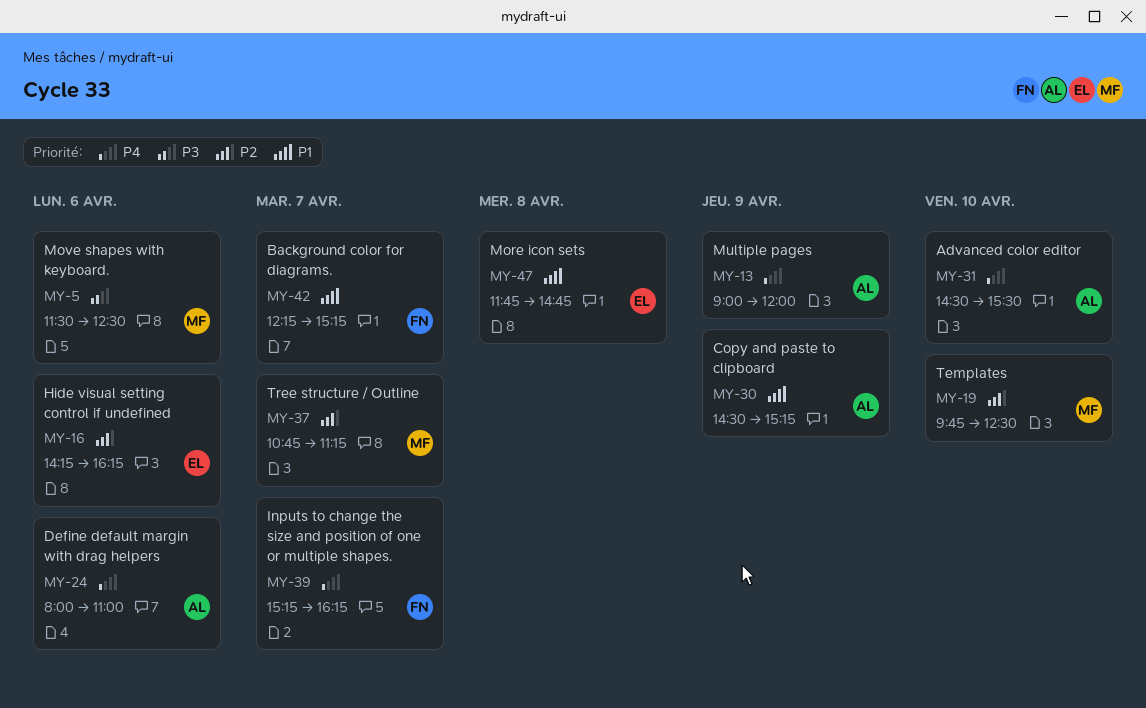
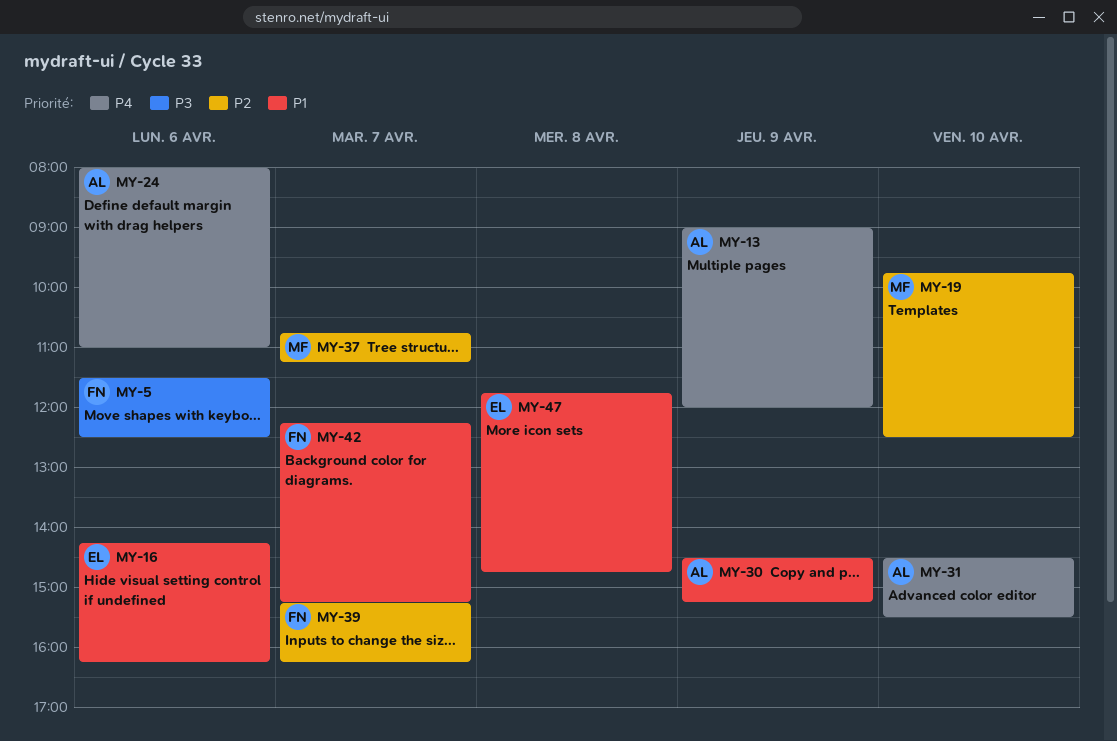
MY-5, owner: MF -> FN
MY-16, priority: P2 -> P1
MY-39, priority: P4 -> P2

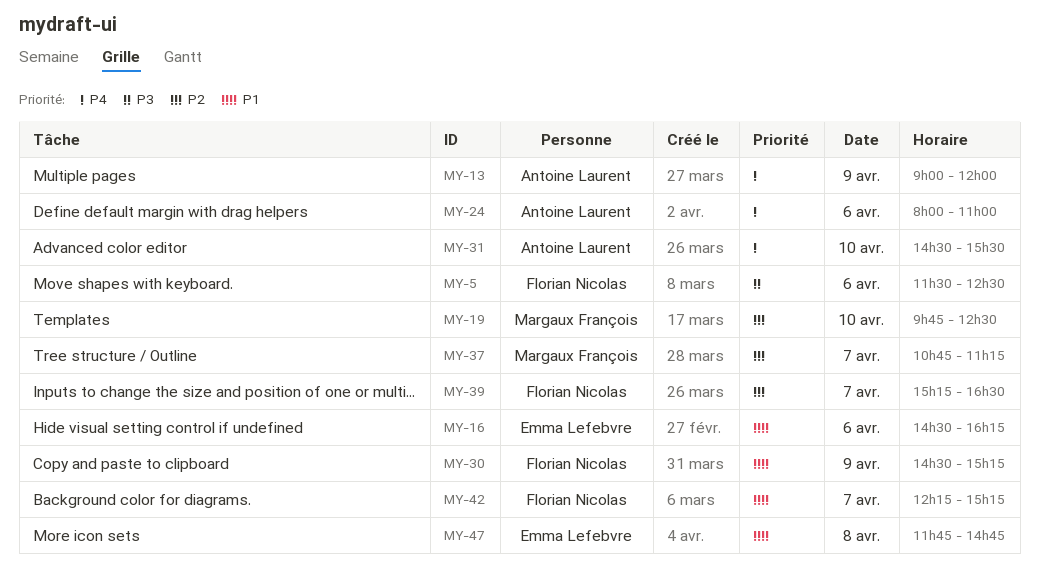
MY-16, begins: 14:15 -> 14:30
MY-30, owner: Antoine Laurent -> Florian Nicolas
MY-39, ends: 16:15 -> 16:30

